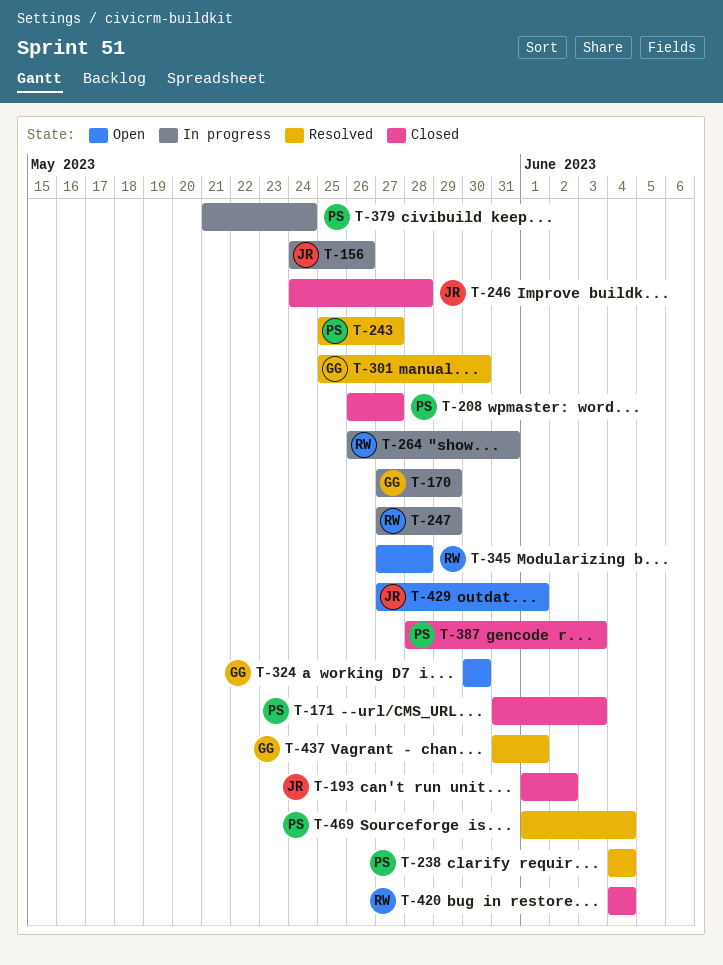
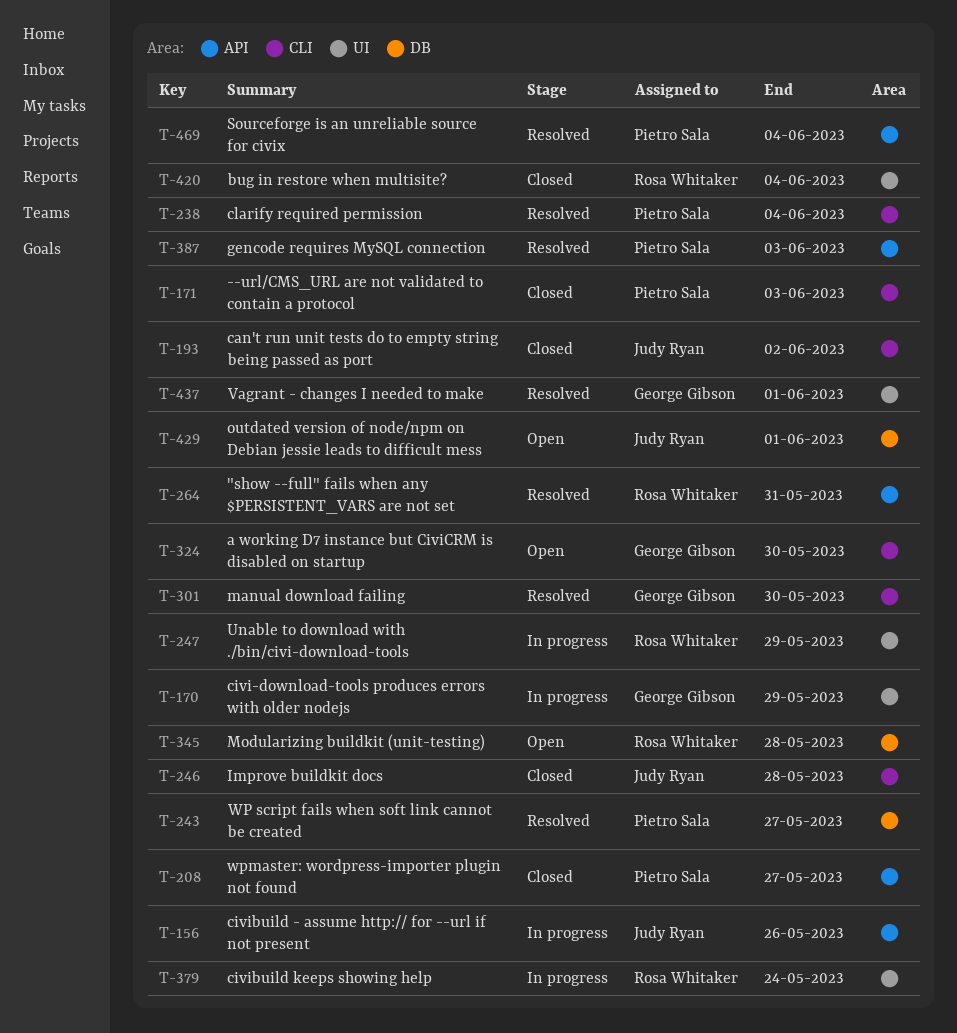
T-264, status: In progress -> Resolved
T-379, owner: Pietro Sala -> Rosa Whitaker
T-387, status: Closed -> Resolved

